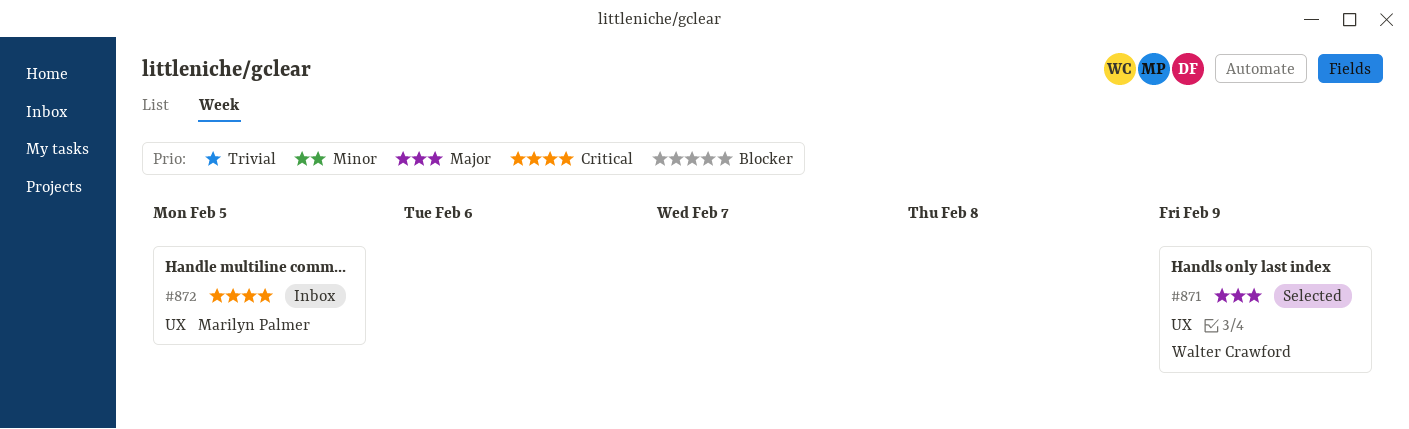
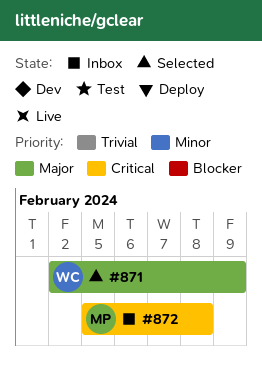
#872, due: Feb 5 -> Feb 8

